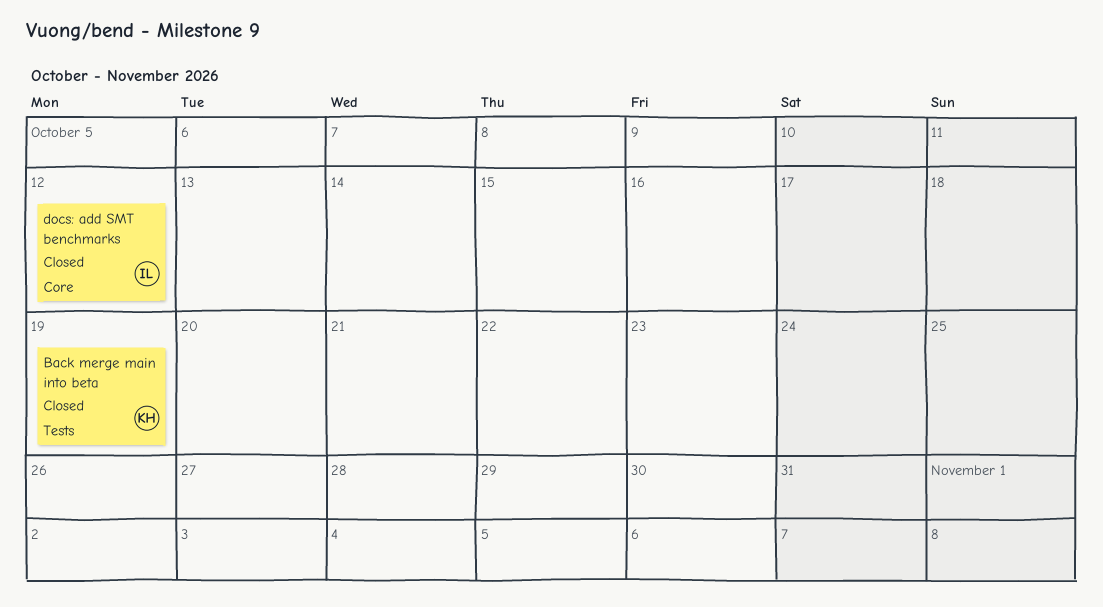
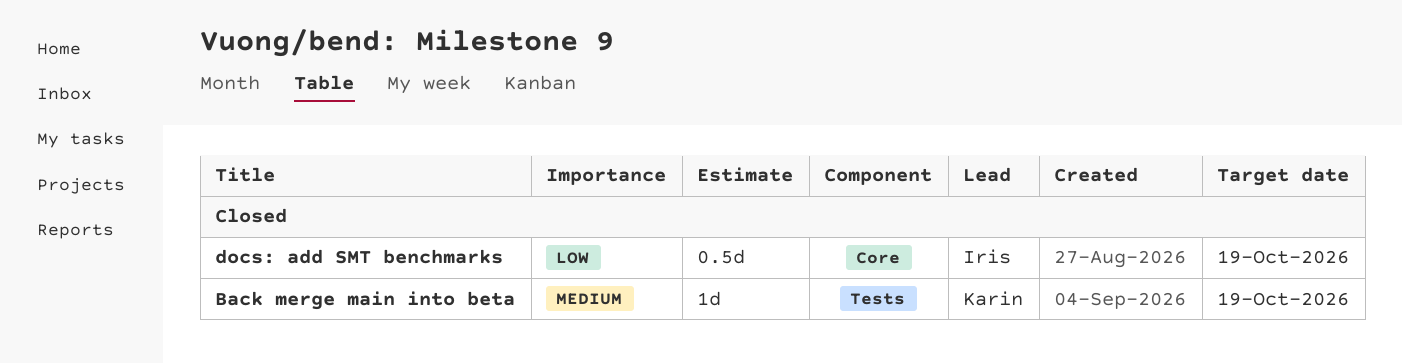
docs: add SMT benchmarks, due: Oct 12 -> Oct 19

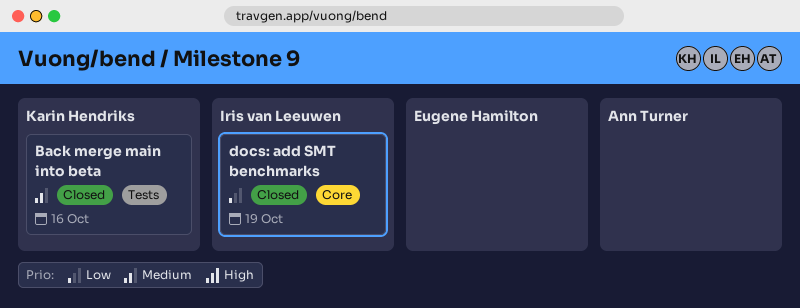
Back merge main into beta, due: Oct 19 -> Oct 16

